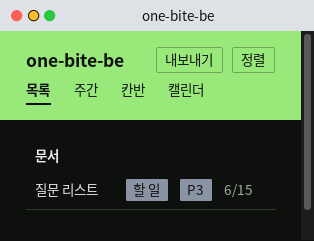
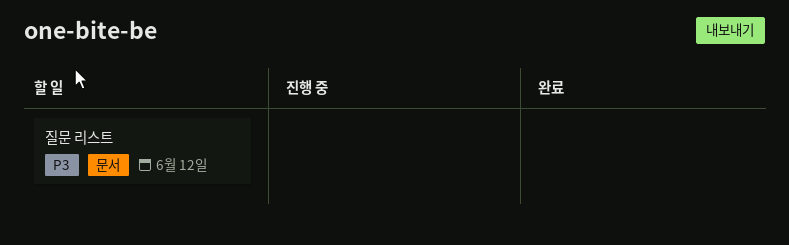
질문 리스트, due: Jun 15 -> Jun 12

